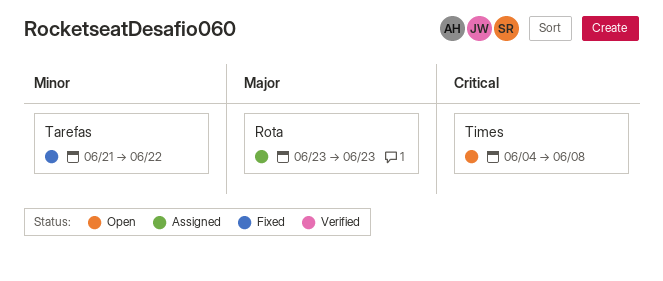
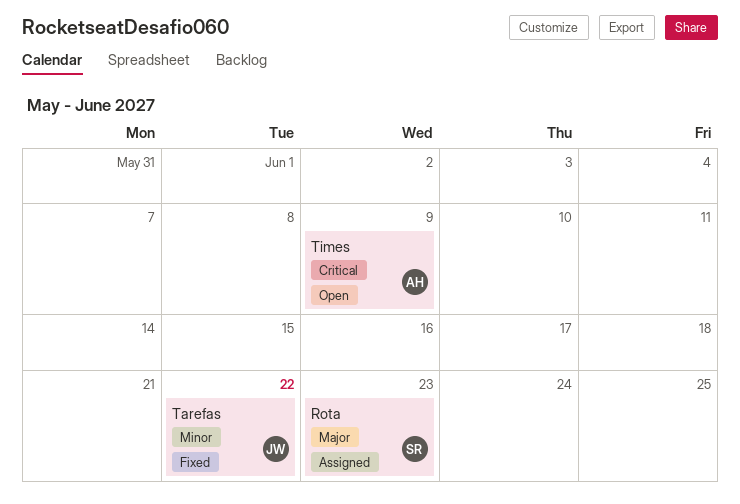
Times, due: Jun 8 -> Jun 9

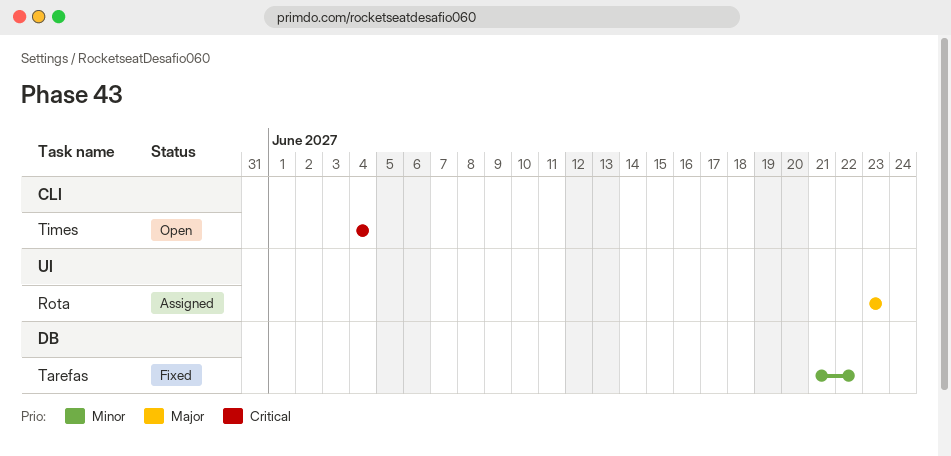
Times, due: Jun 9 -> Jun 4

